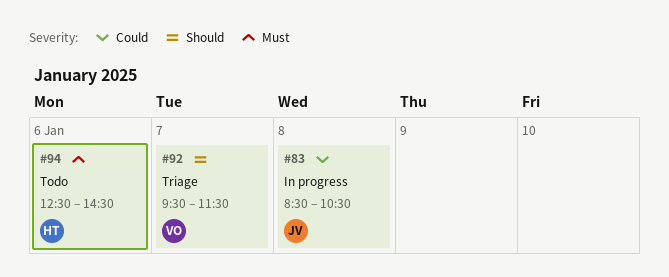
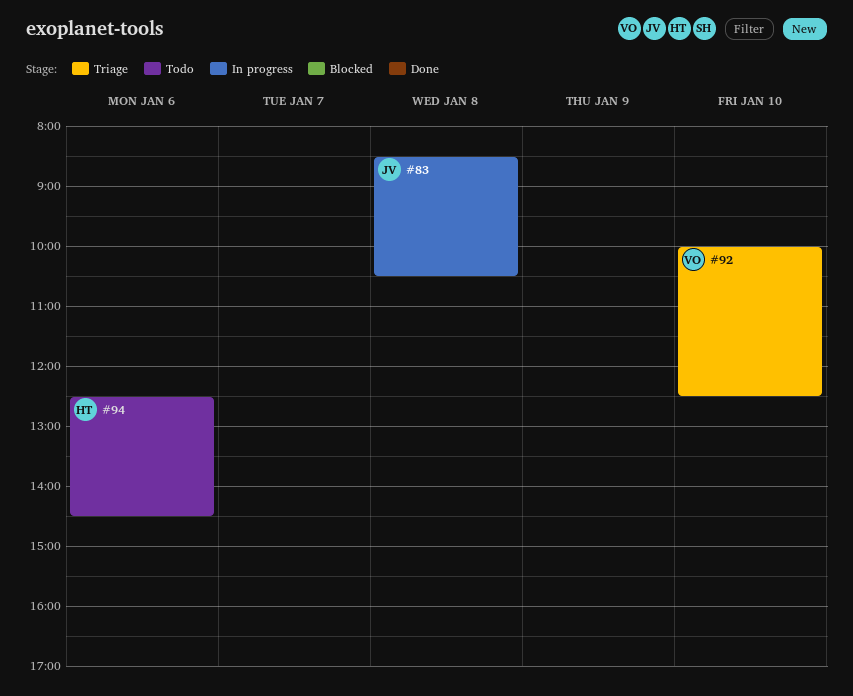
#92, day: Jan 7 -> Jan 10
#92, begins: 09:30 -> 10:00
#92, ends: 11:30 -> 12:30

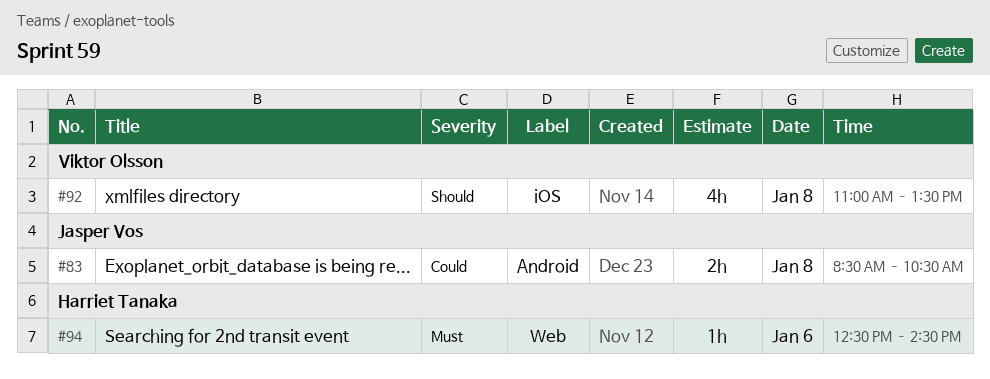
#92, day: Jan 10 -> Jan 8
#92, begins: 10:00 -> 11:00
#92, ends: 12:30 -> 13:30

